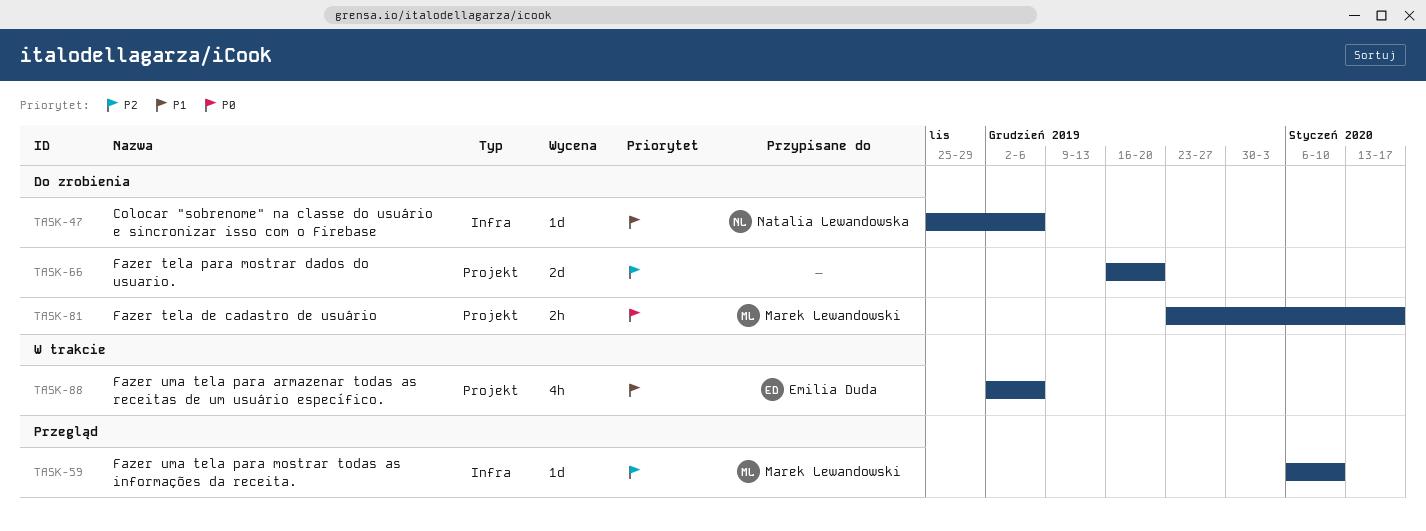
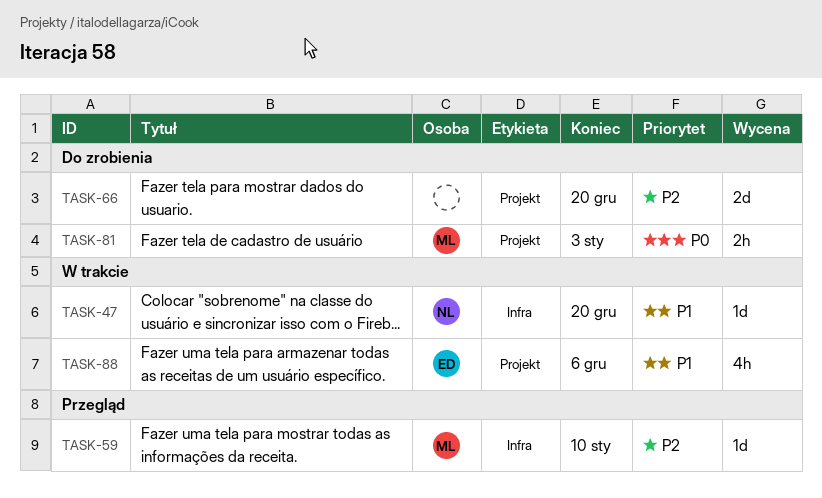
TASK-47, status: Do zrobienia -> W trakcie
TASK-47, due: Dec 6 -> Dec 20
TASK-81, due: Jan 17 -> Jan 3

